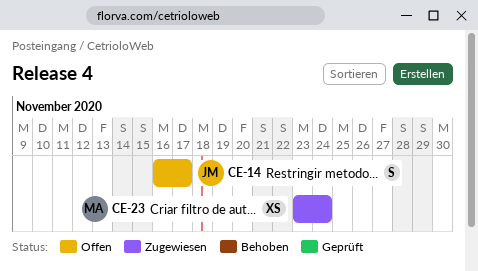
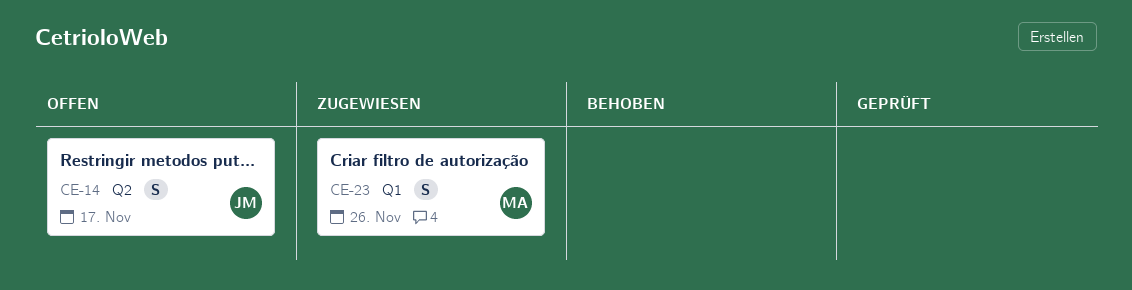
CE-23, estimate: XS -> S
CE-23, due: Nov 24 -> Nov 26

